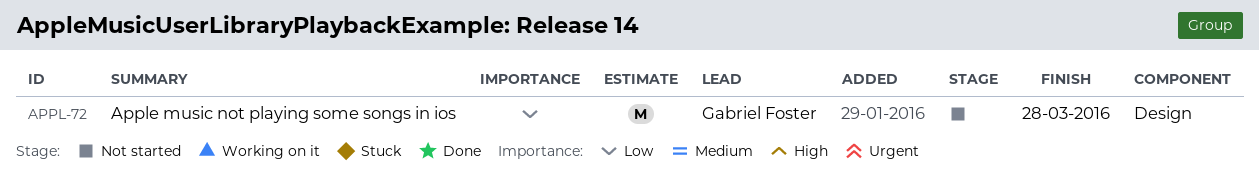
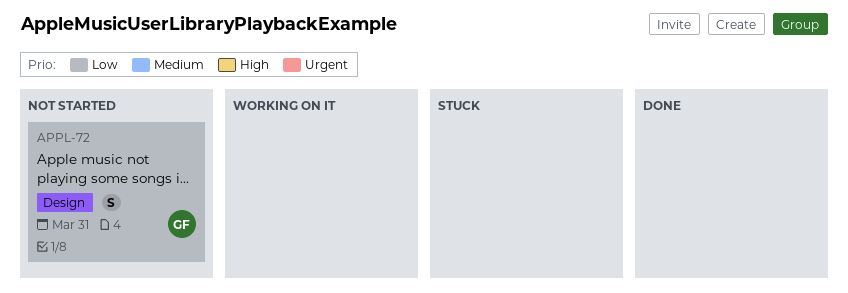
APPL-72, estimate: M -> S
APPL-72, due: Mar 28 -> Mar 31

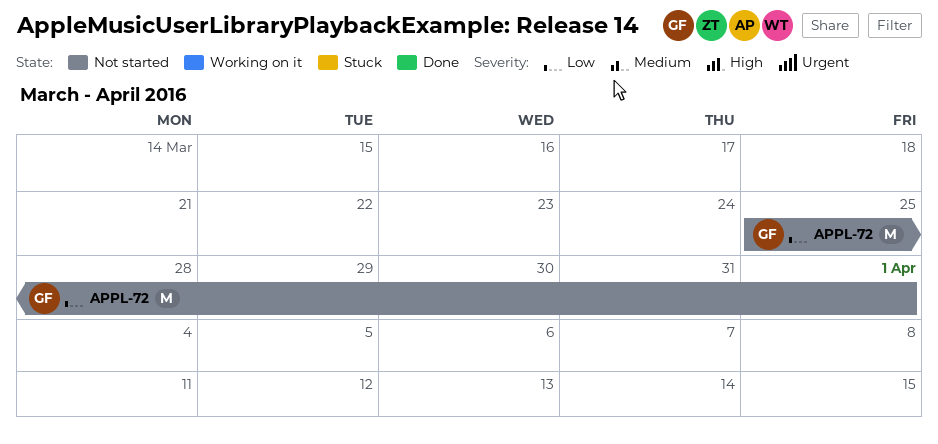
APPL-72, estimate: S -> M
APPL-72, due: Mar 31 -> Apr 1

